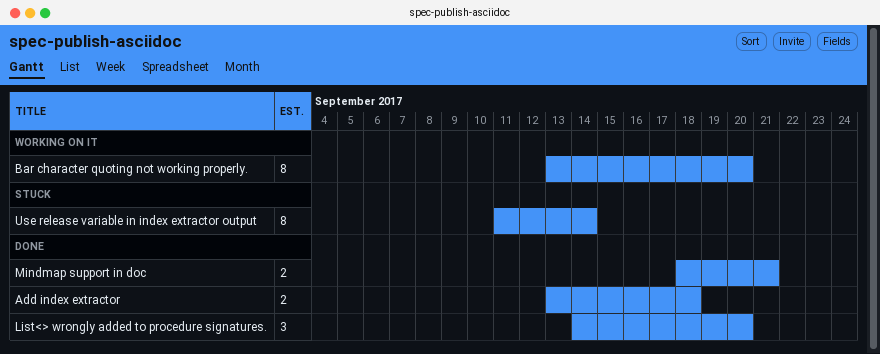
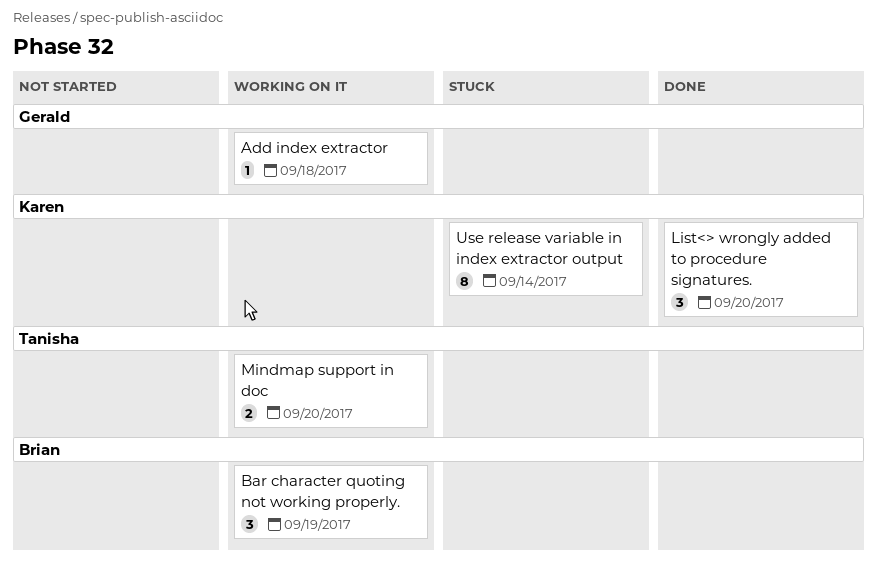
Add index extractor, status: Done -> Working on it
Add index extractor, estimate: 2 -> 1
Bar character quoting not working properly., estimate: 8 -> 3
Bar character quoting not working properly., due: Sep 20 -> Sep 19
Mindmap support in doc, status: Done -> Working on it
Mindmap support in doc, due: Sep 21 -> Sep 20

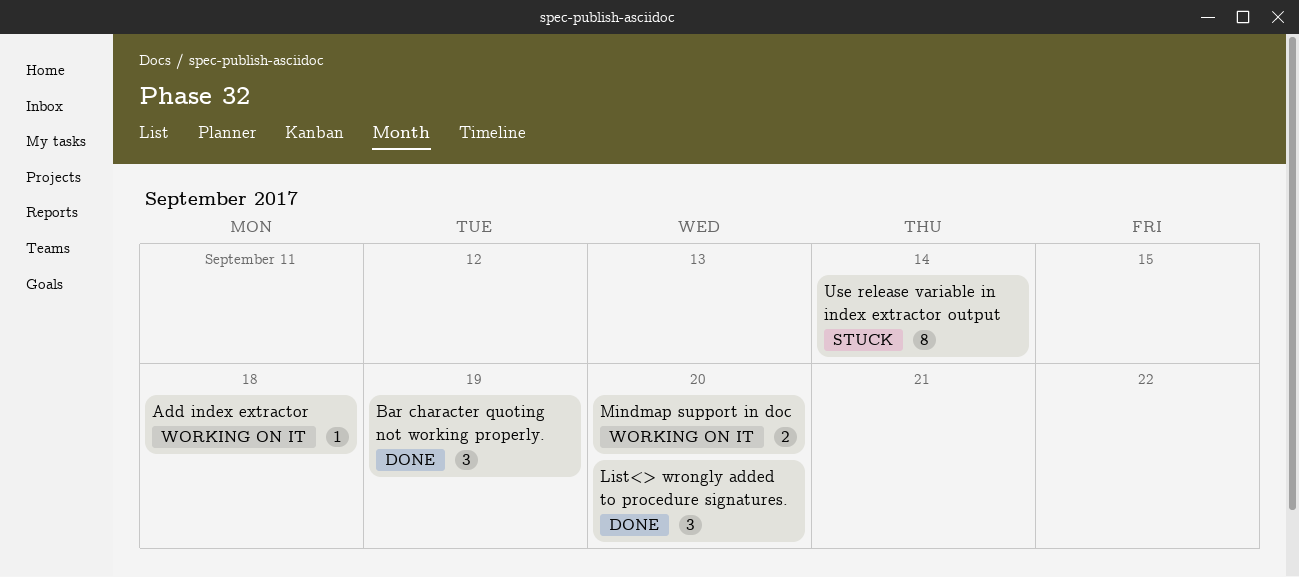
Bar character quoting not working properly., status: Working on it -> Done

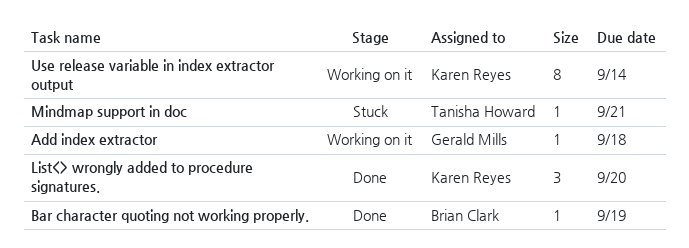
Bar character quoting not working properly., estimate: 3 -> 1
Mindmap support in doc, status: Working on it -> Stuck
Mindmap support in doc, estimate: 2 -> 1
Mindmap support in doc, due: Sep 20 -> Sep 21
Use release variable in index extractor output, status: Stuck -> Working on it

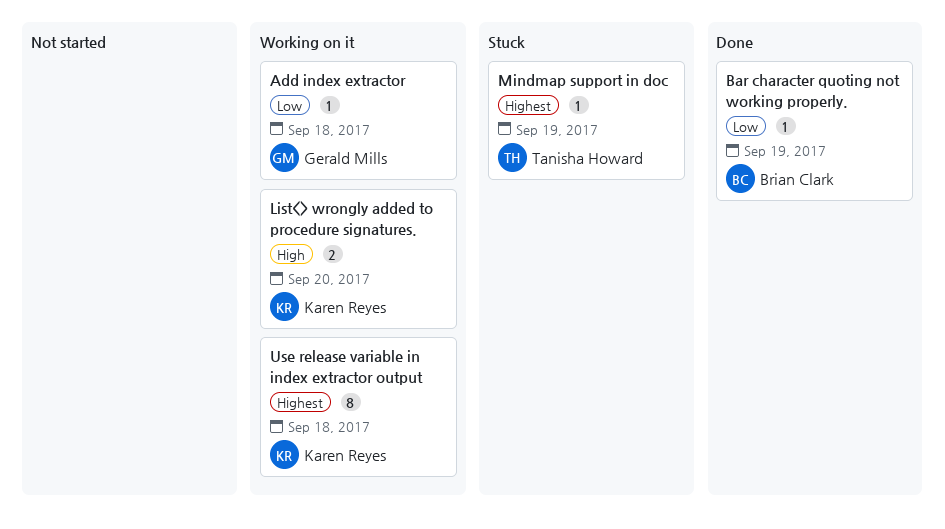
List<> wrongly added to procedure signatures., status: Done -> Working on it
List<> wrongly added to procedure signatures., estimate: 3 -> 2
Mindmap support in doc, due: Sep 21 -> Sep 19
Use release variable in index extractor output, due: Sep 14 -> Sep 18

